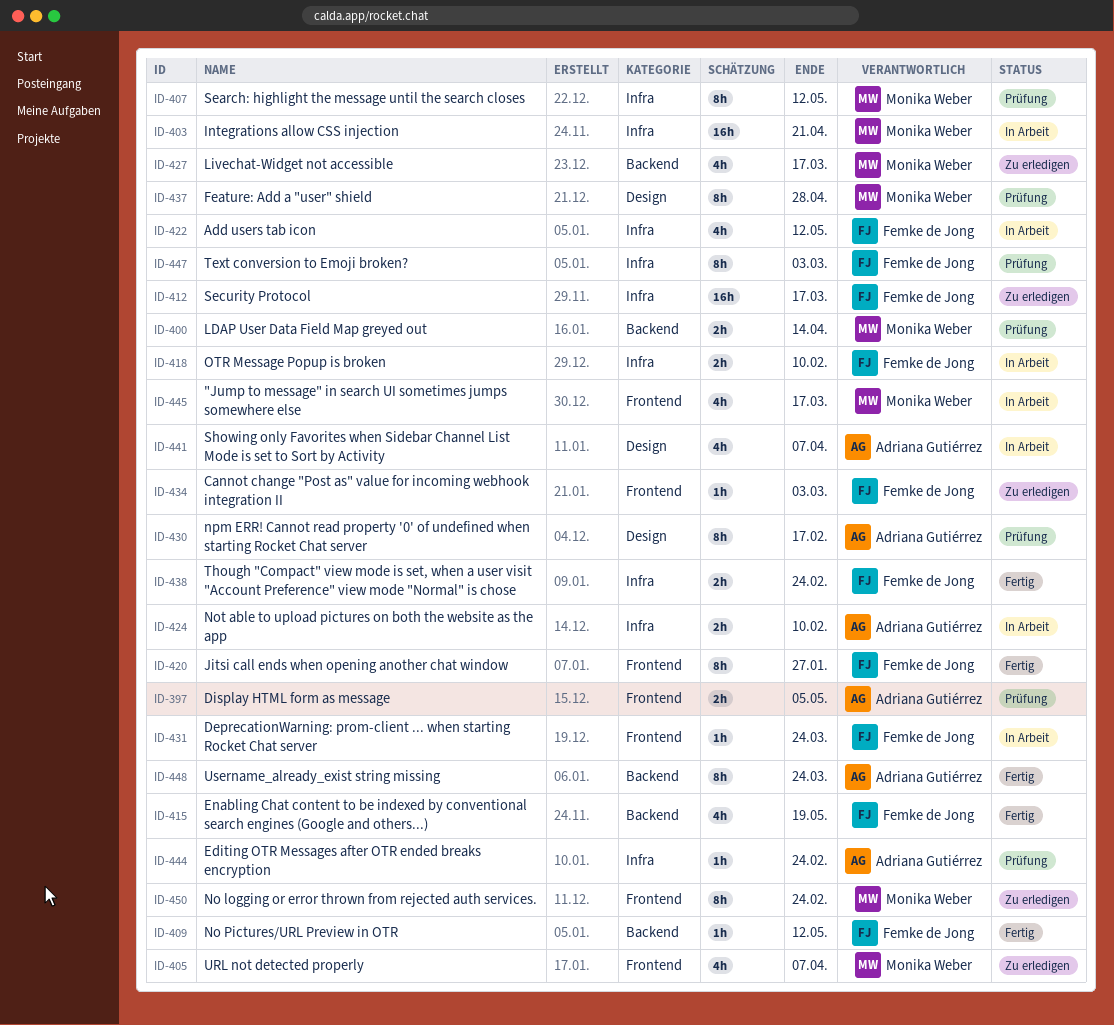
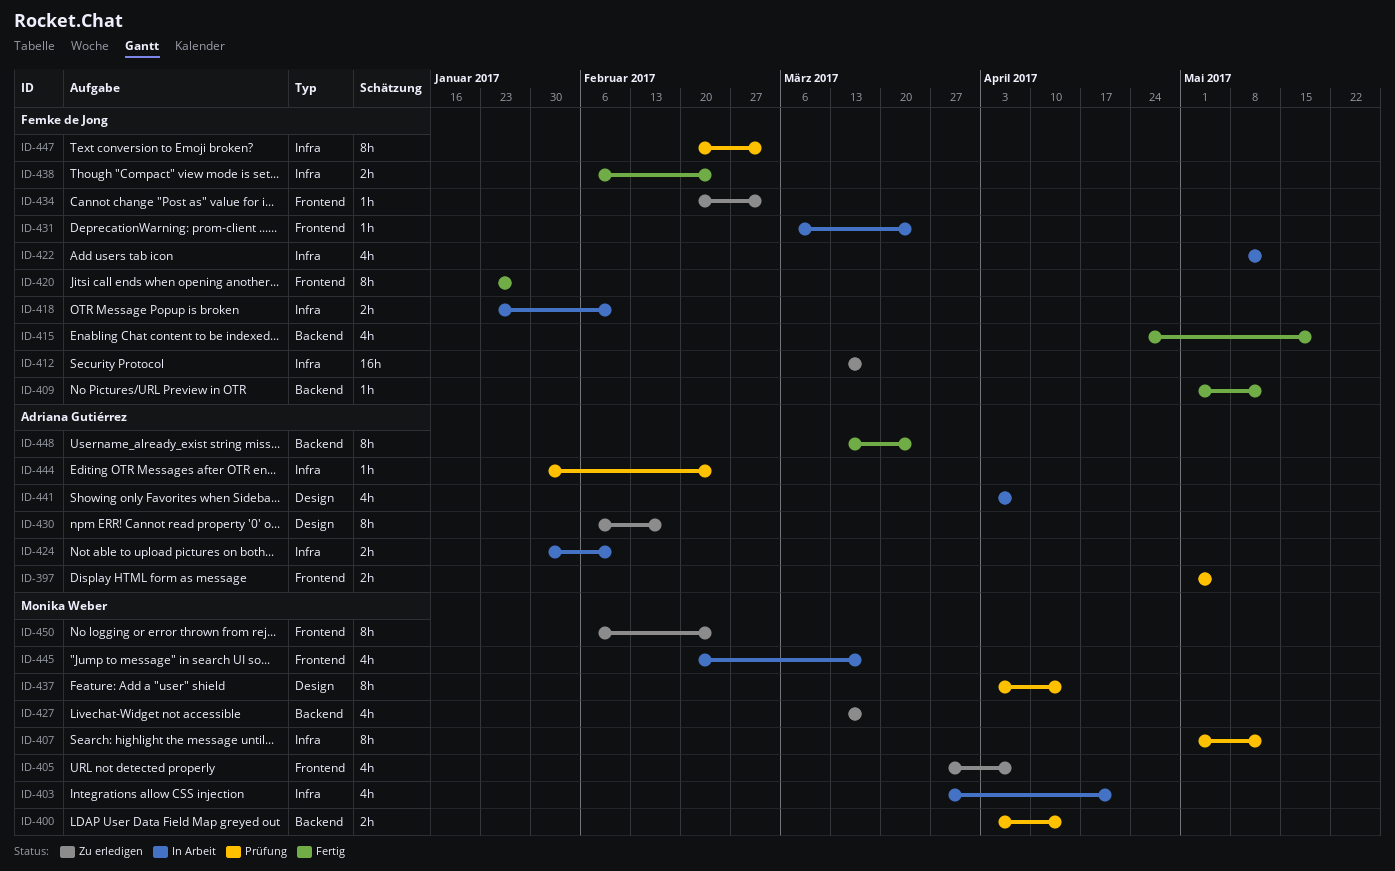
ID-403, estimate: 16h -> 4h
ID-430, status: Prüfung -> Zu erledigen
ID-437, due: Apr 28 -> Apr 14

